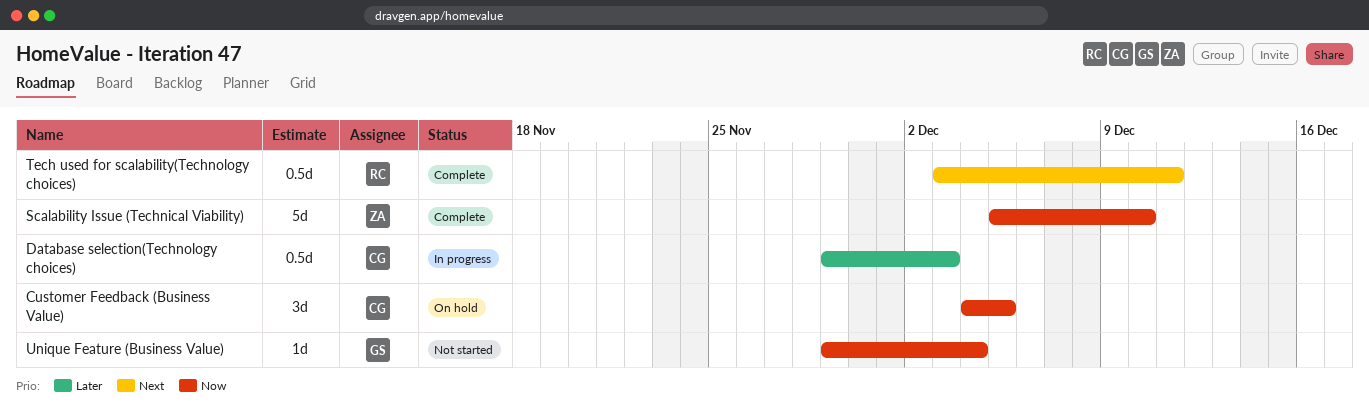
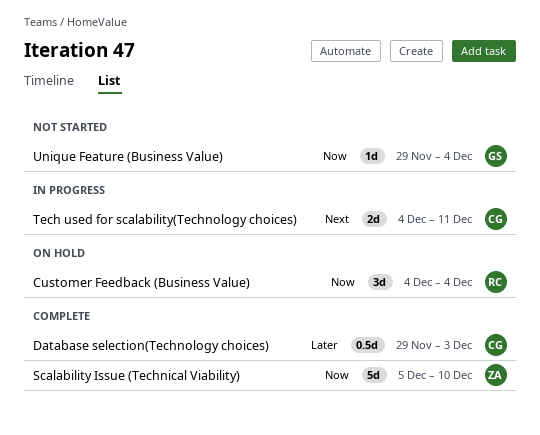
Customer Feedback (Business Value), owner: CG -> RC
Customer Feedback (Business Value), due: Dec 5 -> Dec 4
Database selection(Technology choices), status: In progress -> Complete
Tech used for scalability(Technology choices), status: Complete -> In progress
Tech used for scalability(Technology choices), owner: RC -> CG
Tech used for scalability(Technology choices), estimate: 0.5d -> 2d
Tech used for scalability(Technology choices), start: Dec 3 -> Dec 4

